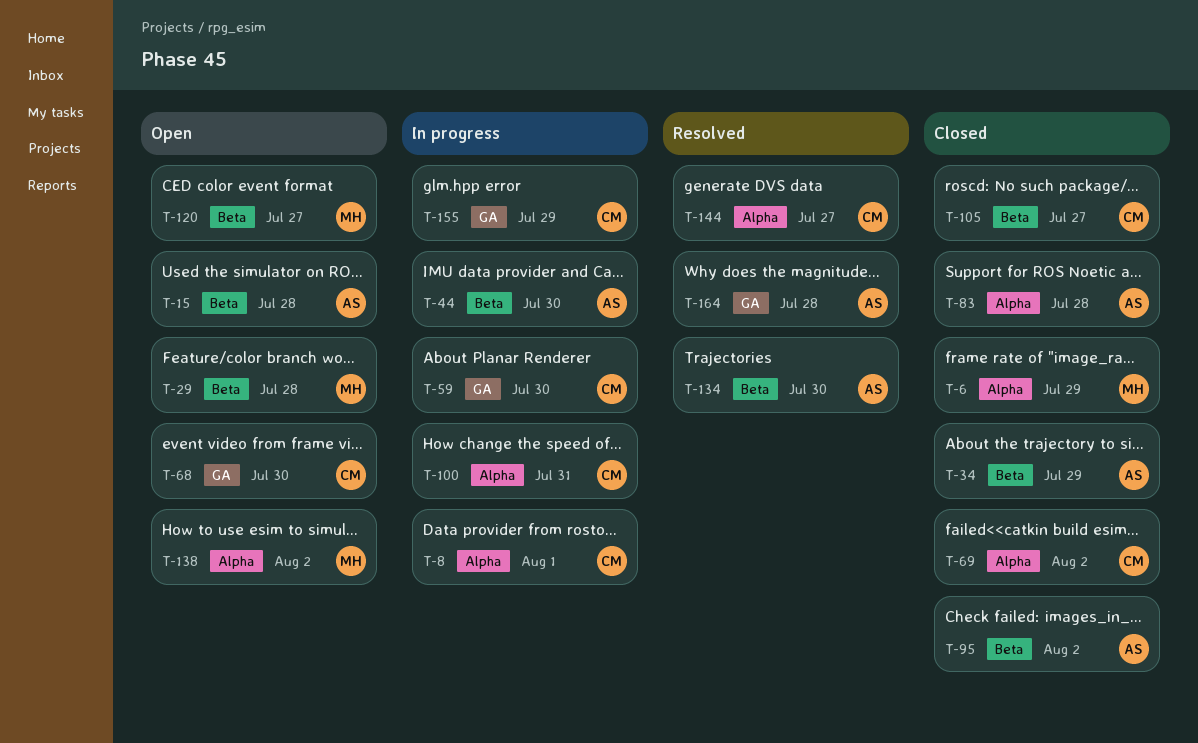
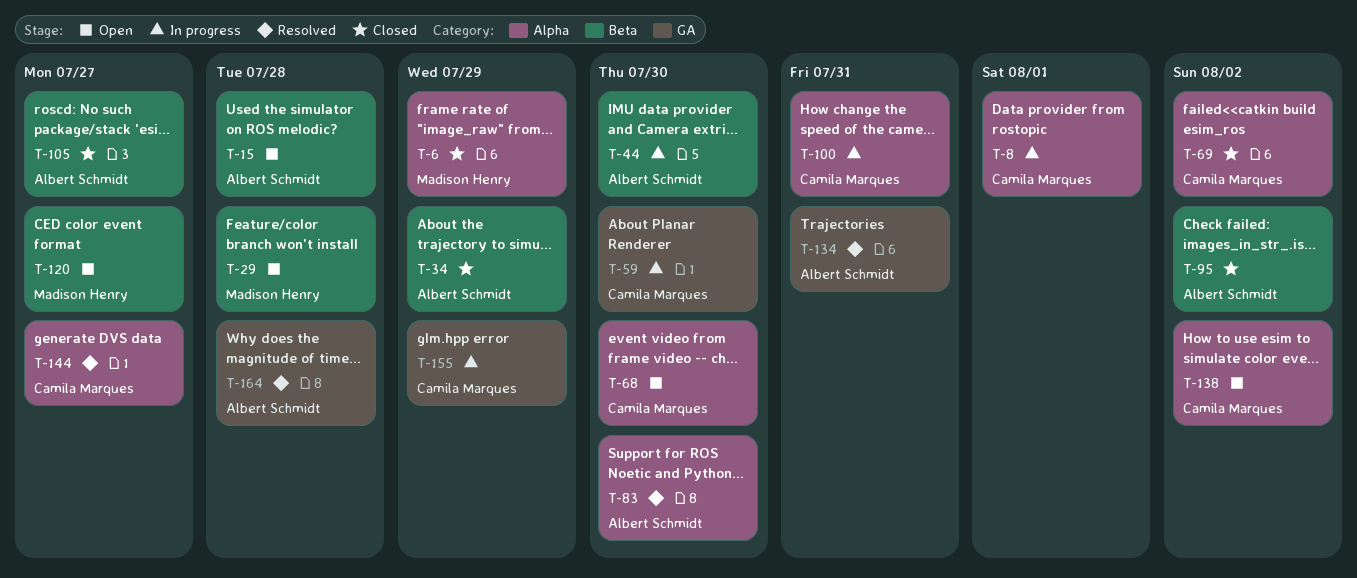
T-68, label: GA -> Alpha
T-83, status: Closed -> Resolved
T-83, due: Jul 28 -> Jul 30
T-105, owner: Camila Marques -> Albert Schmidt
T-134, label: Beta -> GA
T-134, due: Jul 30 -> Jul 31
T-138, owner: Madison Henry -> Camila Marques

